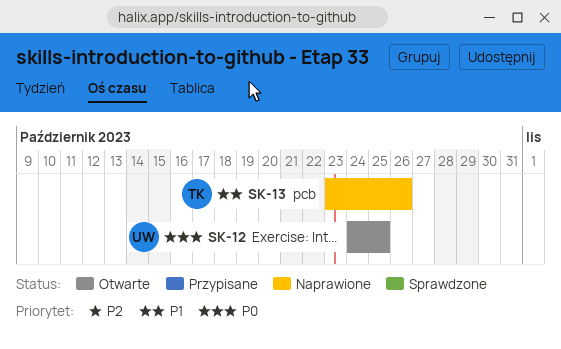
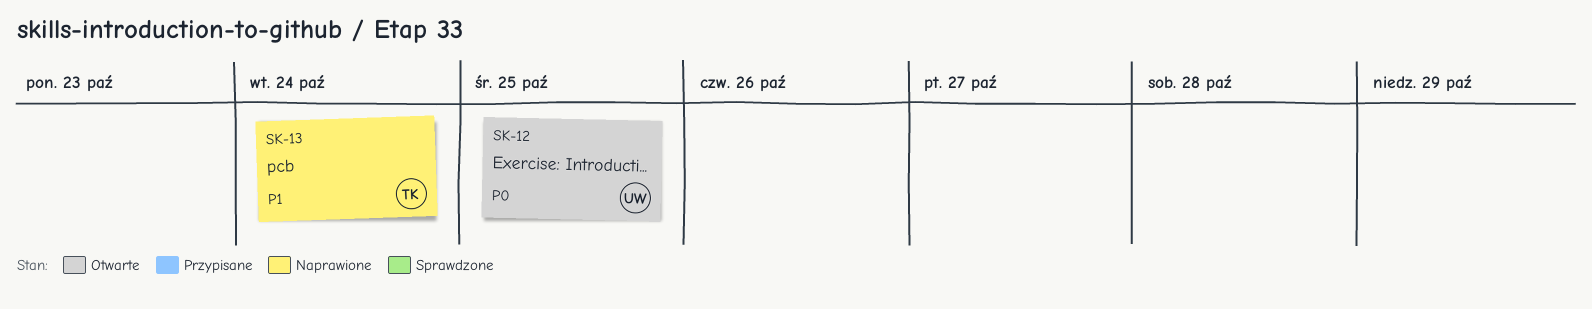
SK-13, due: Oct 26 -> Oct 24

